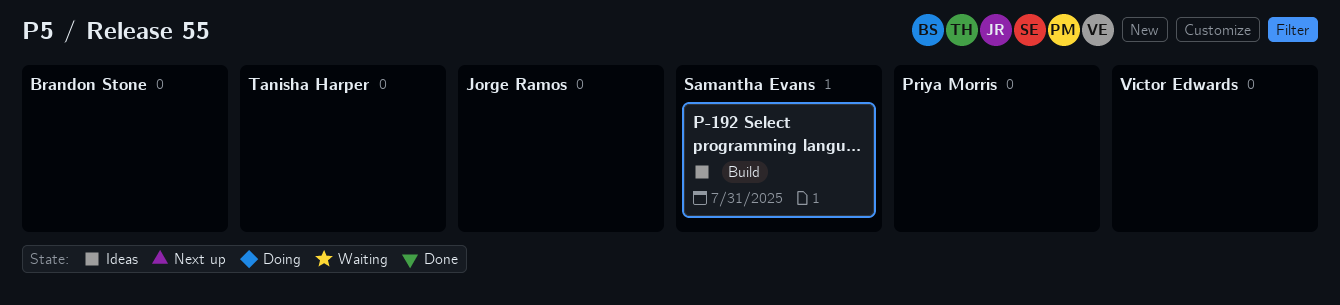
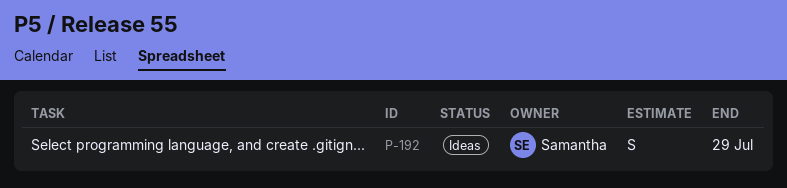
P-192, due: Jul 31 -> Jul 29

